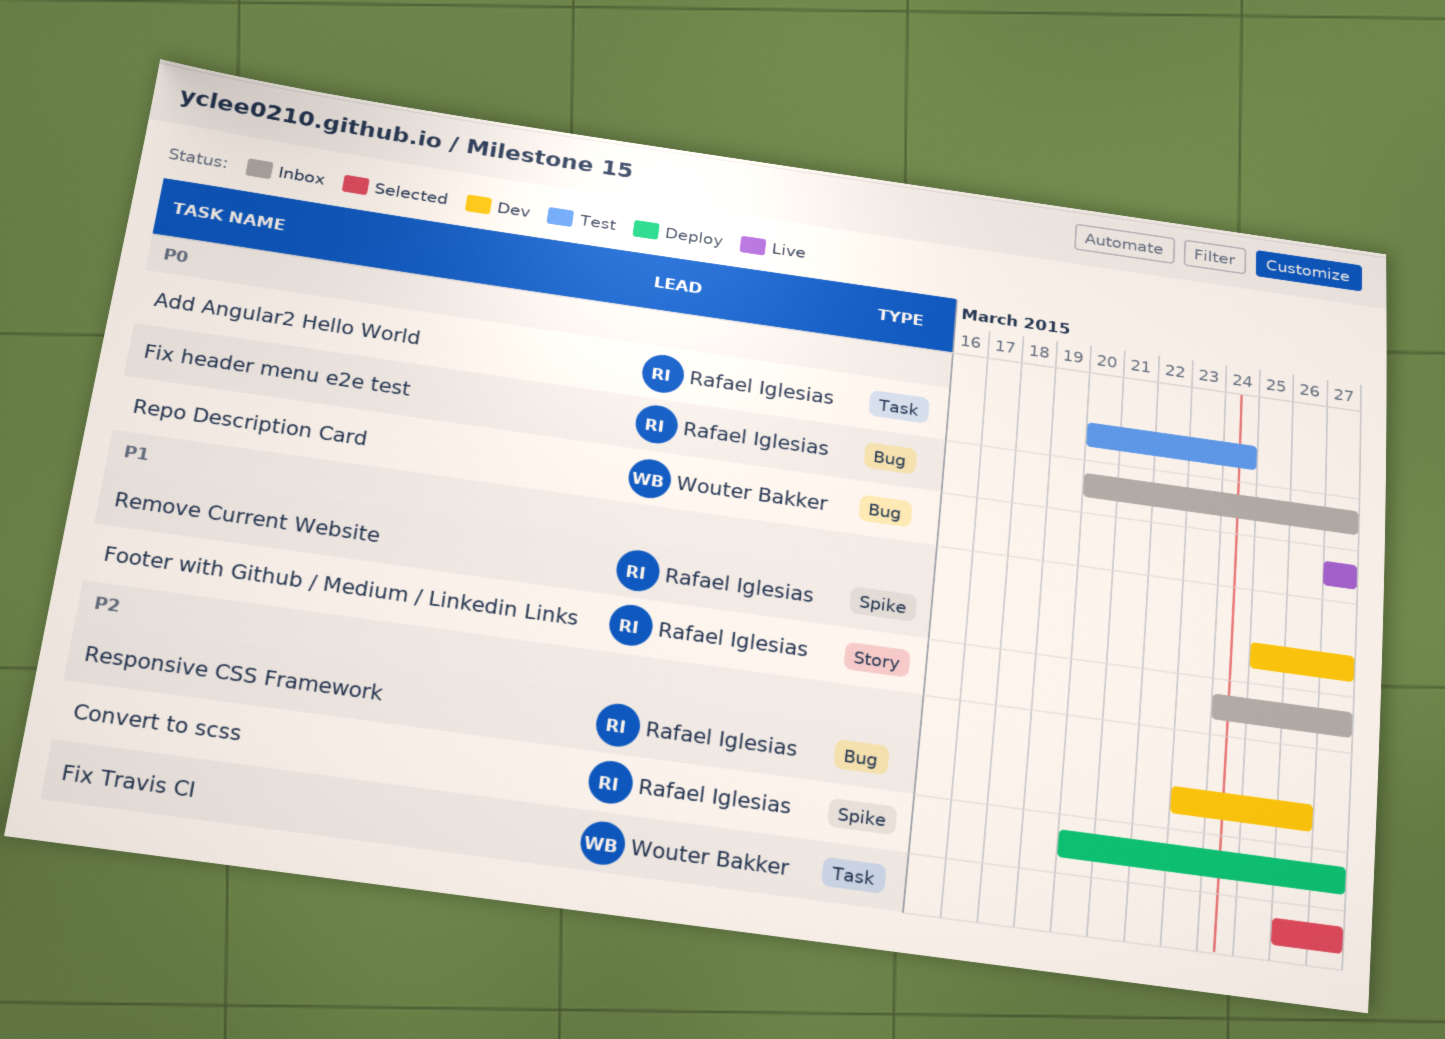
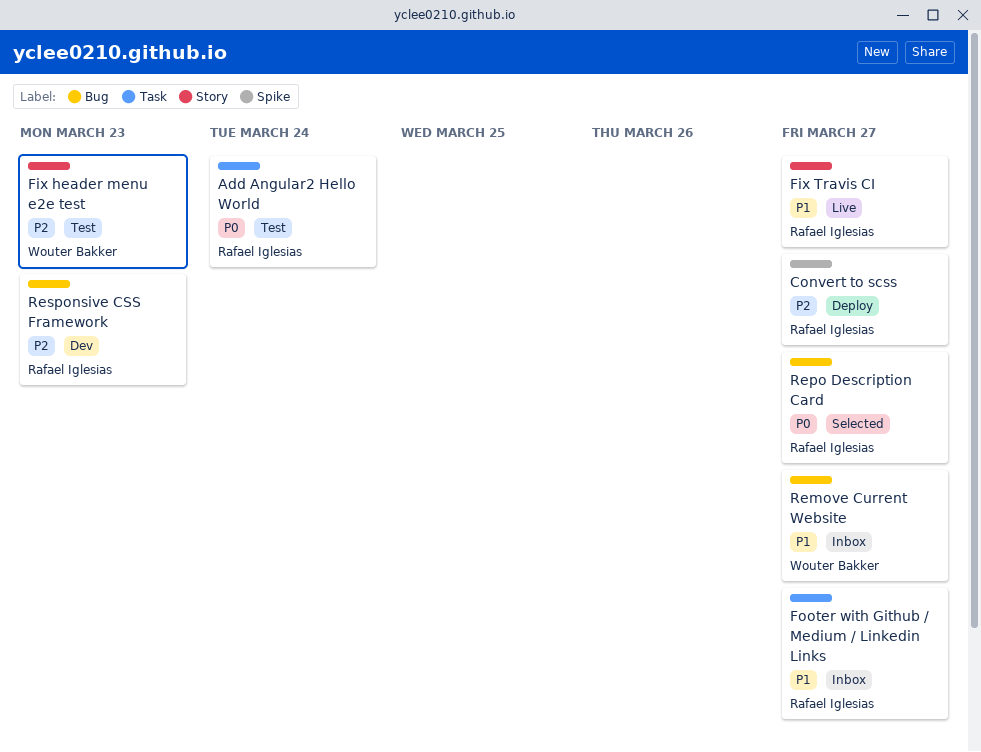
Fix header menu e2e test, status: Inbox -> Test
Fix header menu e2e test, owner: Rafael Iglesias -> Wouter Bakker
Fix header menu e2e test, priority: P0 -> P2
Fix header menu e2e test, label: Bug -> Story
Fix header menu e2e test, due: Mar 27 -> Mar 23
Fix Travis CI, status: Selected -> Live
Fix Travis CI, owner: Wouter Bakker -> Rafael Iglesias
Fix Travis CI, priority: P2 -> P1
Fix Travis CI, label: Task -> Story
Footer with Github / Medium / Linkedin Links, label: Story -> Task
Remove Current Website, status: Dev -> Inbox
Remove Current Website, owner: Rafael Iglesias -> Wouter Bakker
Remove Current Website, label: Spike -> Bug
Repo Description Card, status: Live -> Selected
Repo Description Card, owner: Wouter Bakker -> Rafael Iglesias
Responsive CSS Framework, due: Mar 26 -> Mar 23

